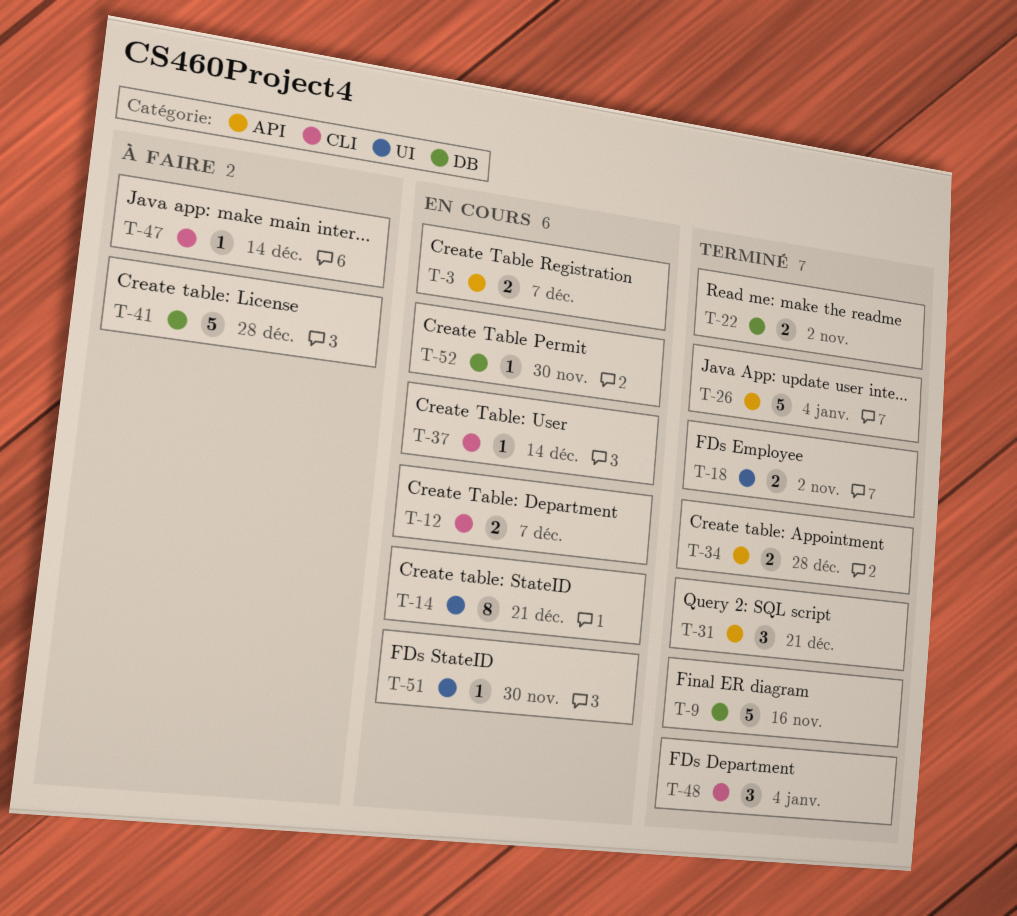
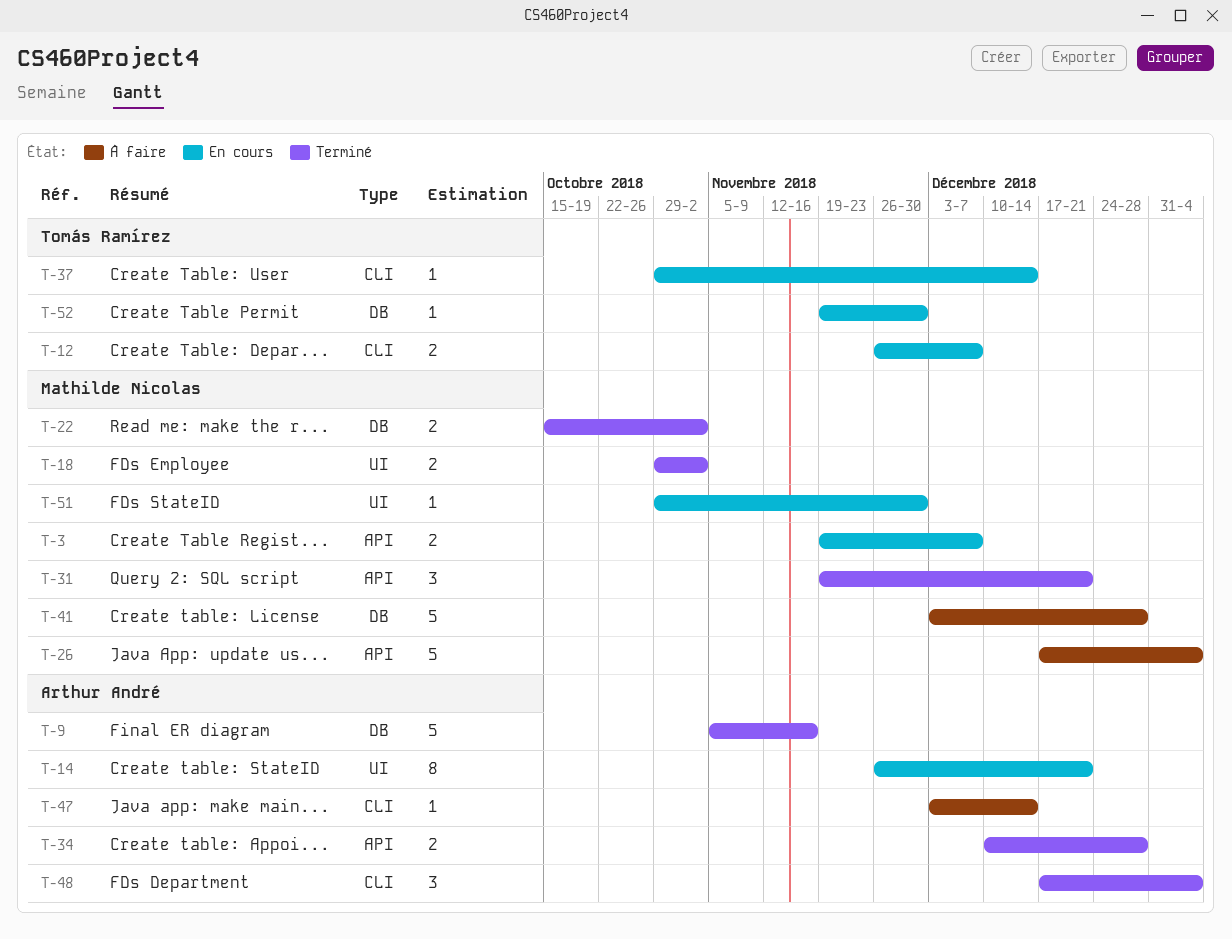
T-26, status: Terminé -> À faire

